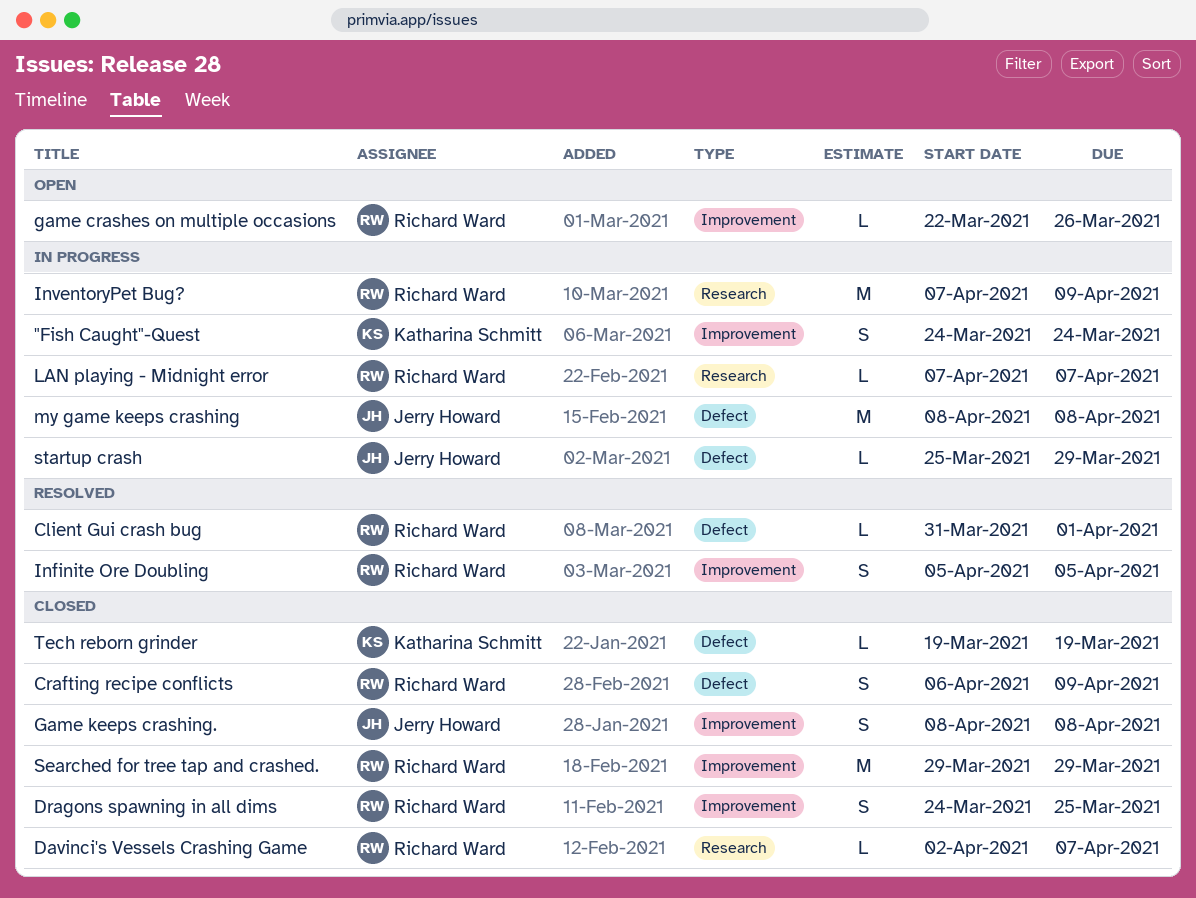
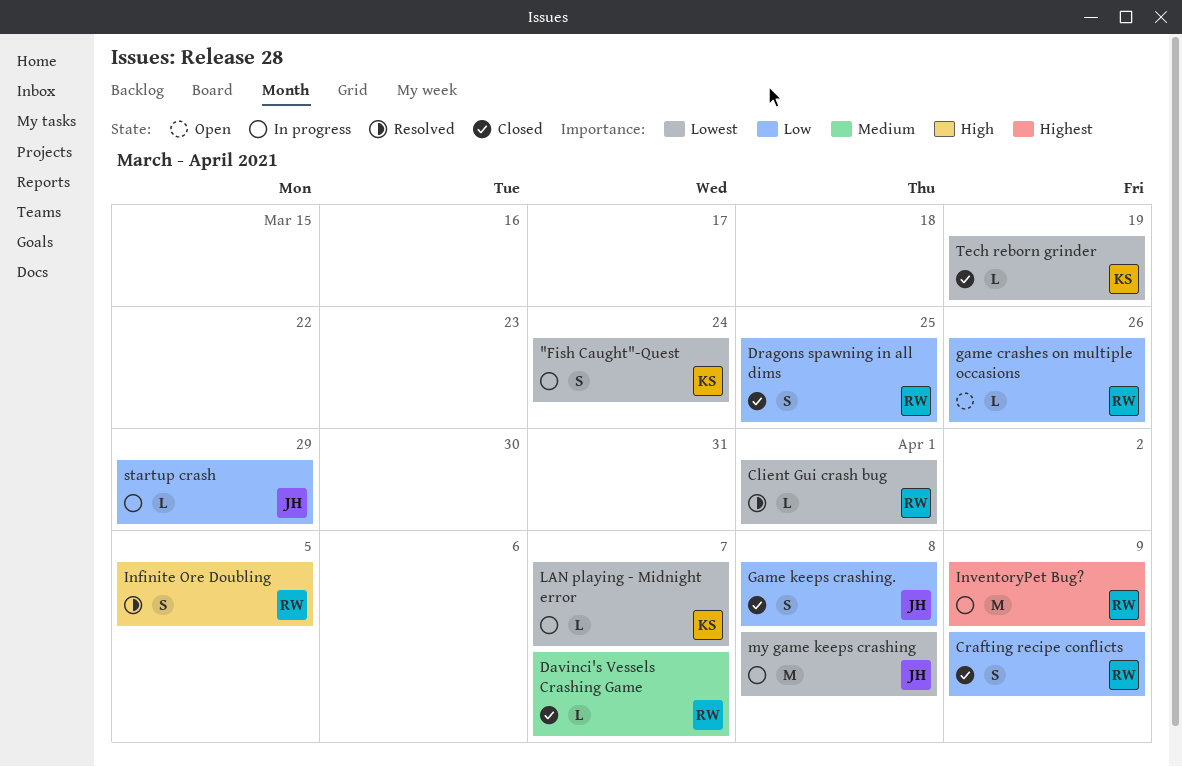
LAN playing - Midnight error, owner: Richard Ward -> Katharina Schmitt
Searched for tree tap and crashed.: present -> none

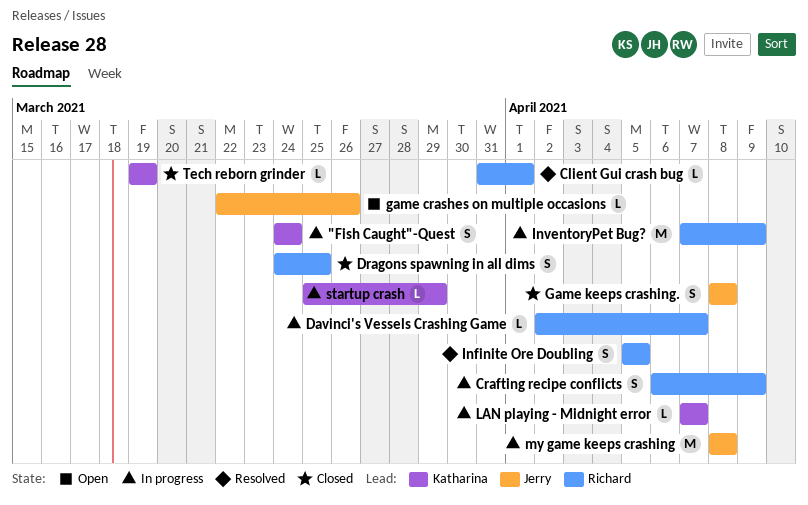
Crafting recipe conflicts, status: Closed -> In progress
Davinci's Vessels Crashing Game, status: Closed -> In progress
game crashes on multiple occasions, owner: Richard -> Jerry
startup crash, owner: Jerry -> Katharina

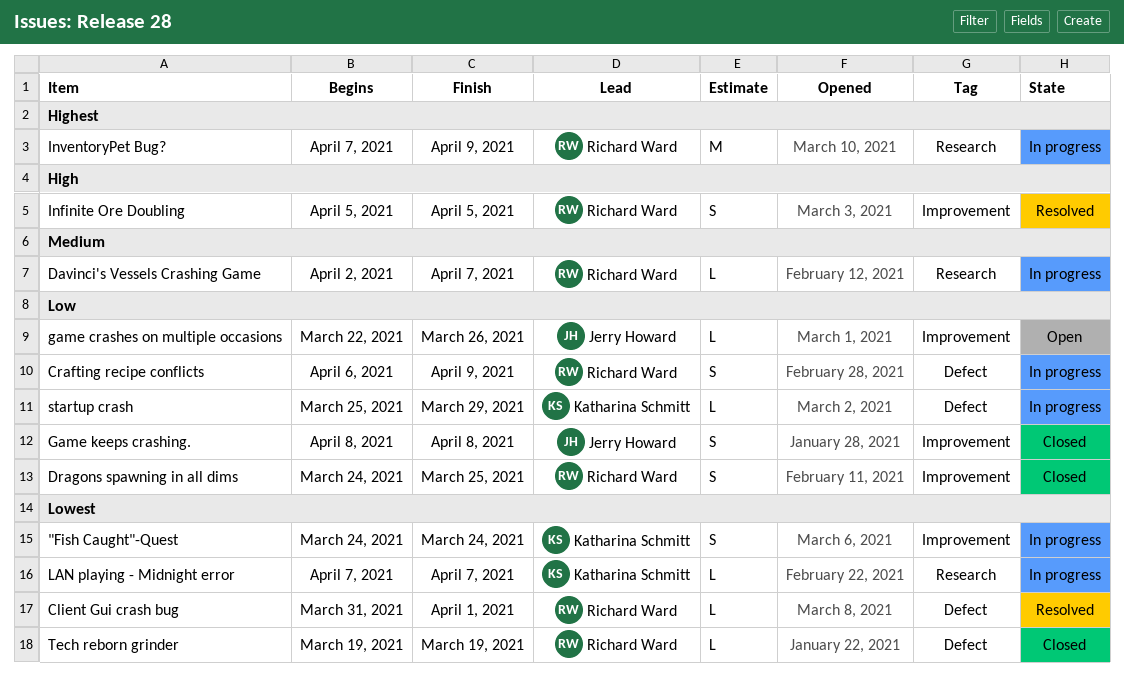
my game keeps crashing: present -> none
Tech reborn grinder, owner: Katharina Schmitt -> Richard Ward

